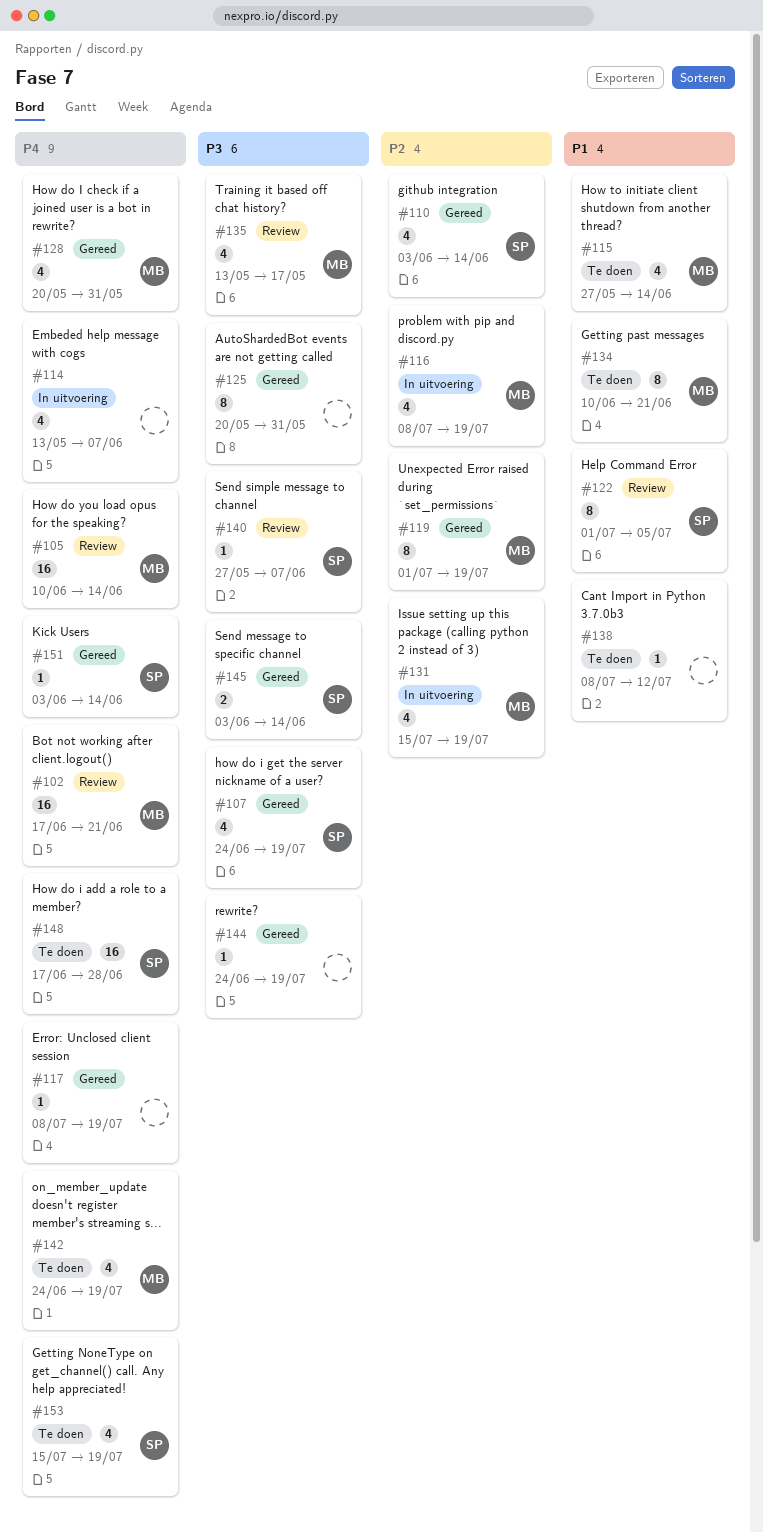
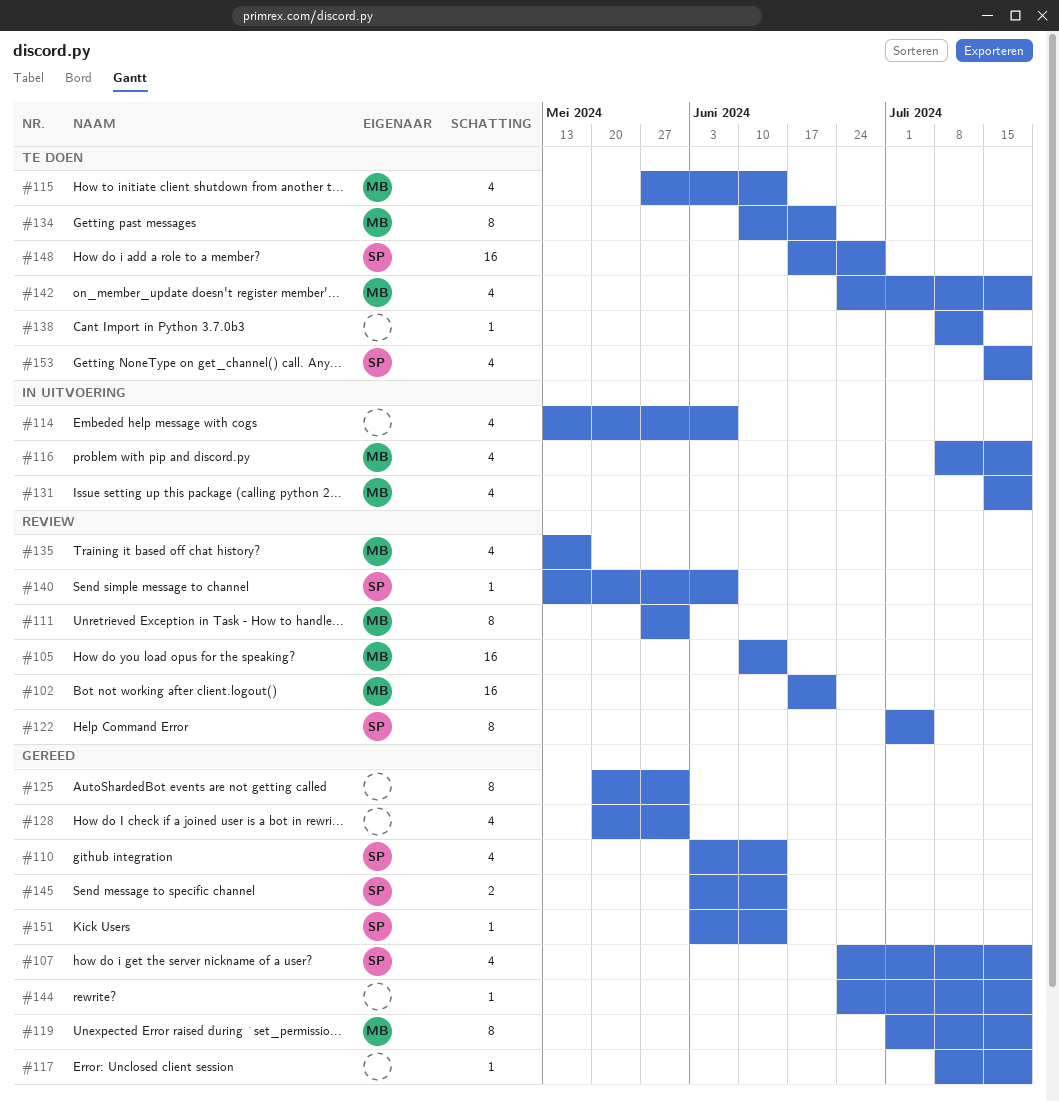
#111: none -> present
#128, owner: MB -> none
#140, start: May 27 -> May 13

